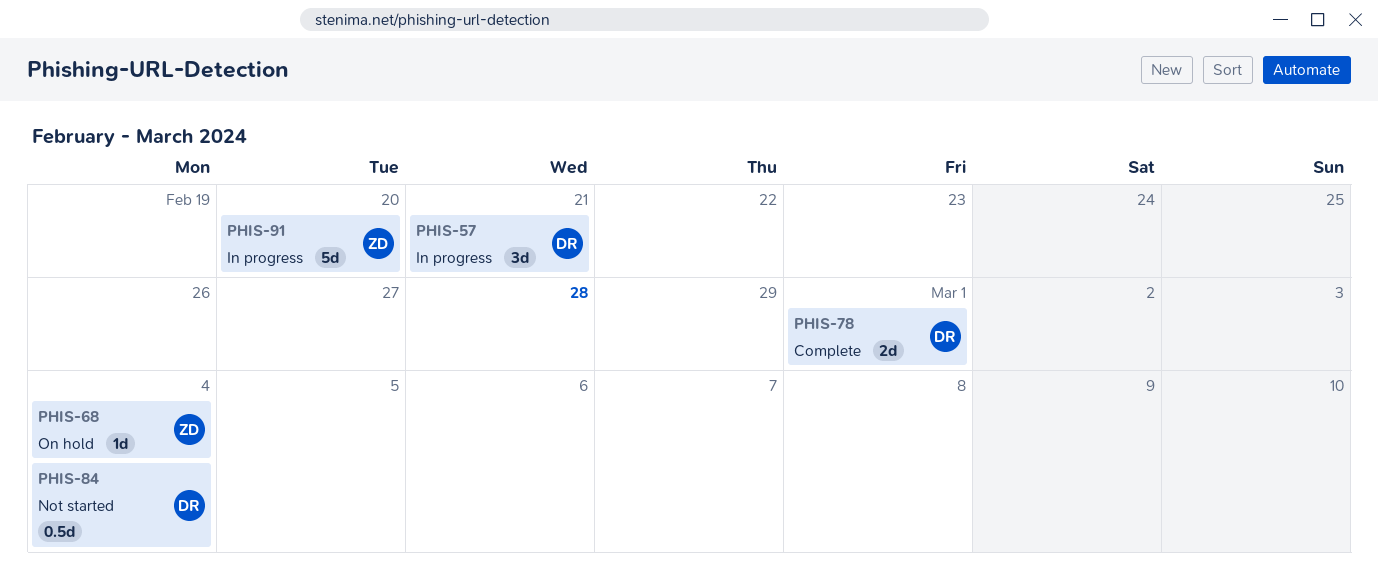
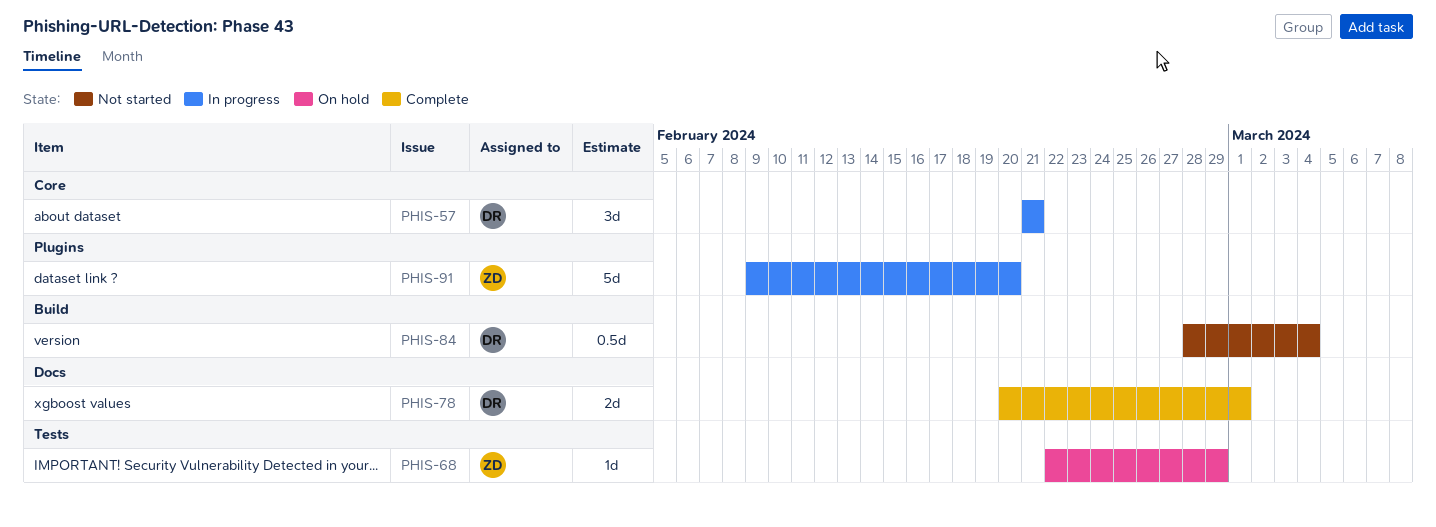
PHIS-68, due: Mar 4 -> Feb 29

